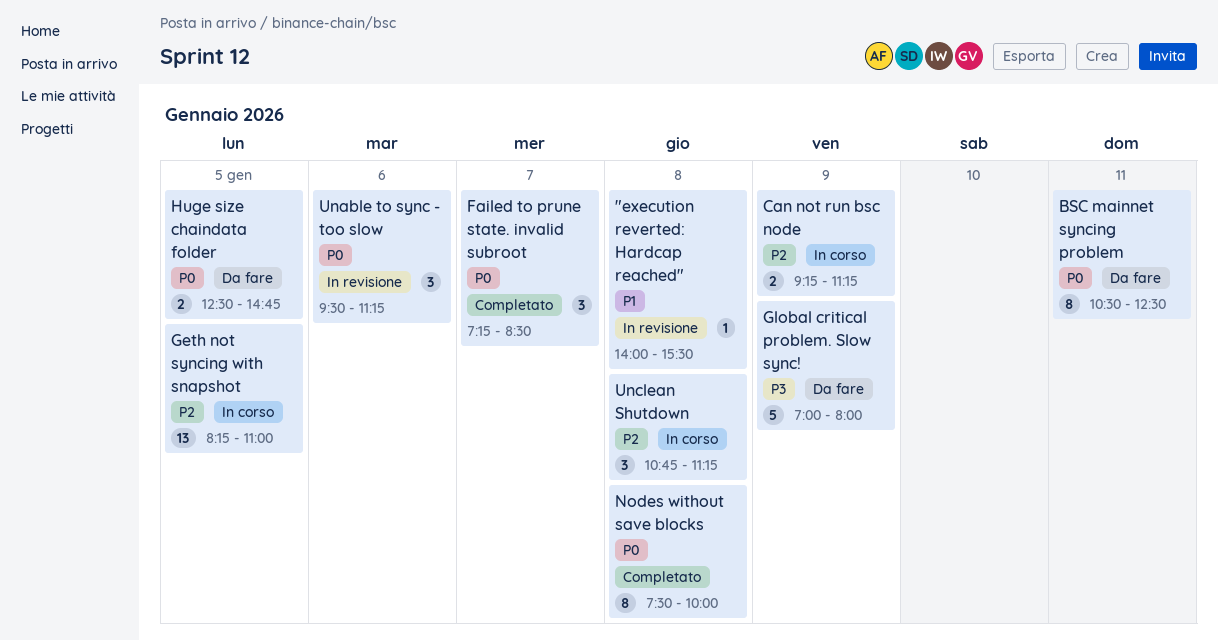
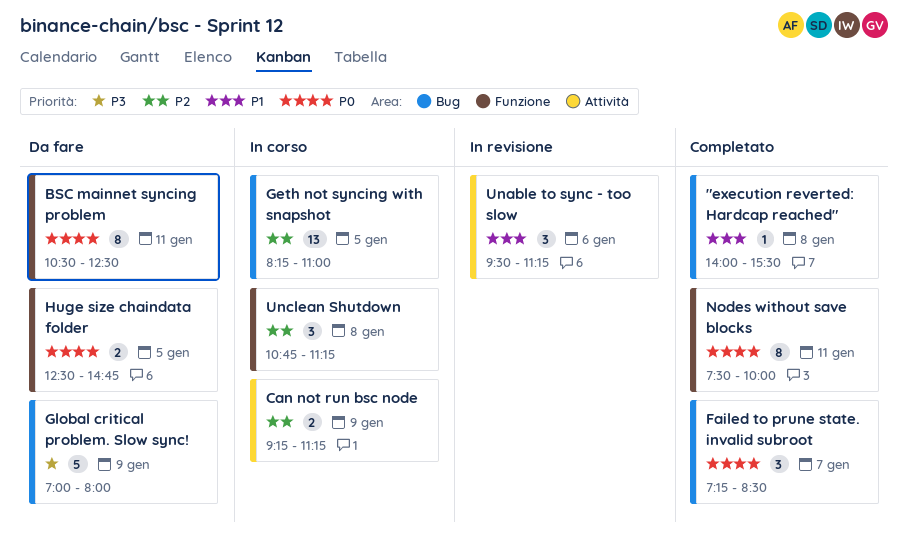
"execution reverted: Hardcap reached", status: In revisione -> Completato
Nodes without save blocks, day: Jan 8 -> Jan 11
Unable to sync - too slow, priority: P0 -> P1

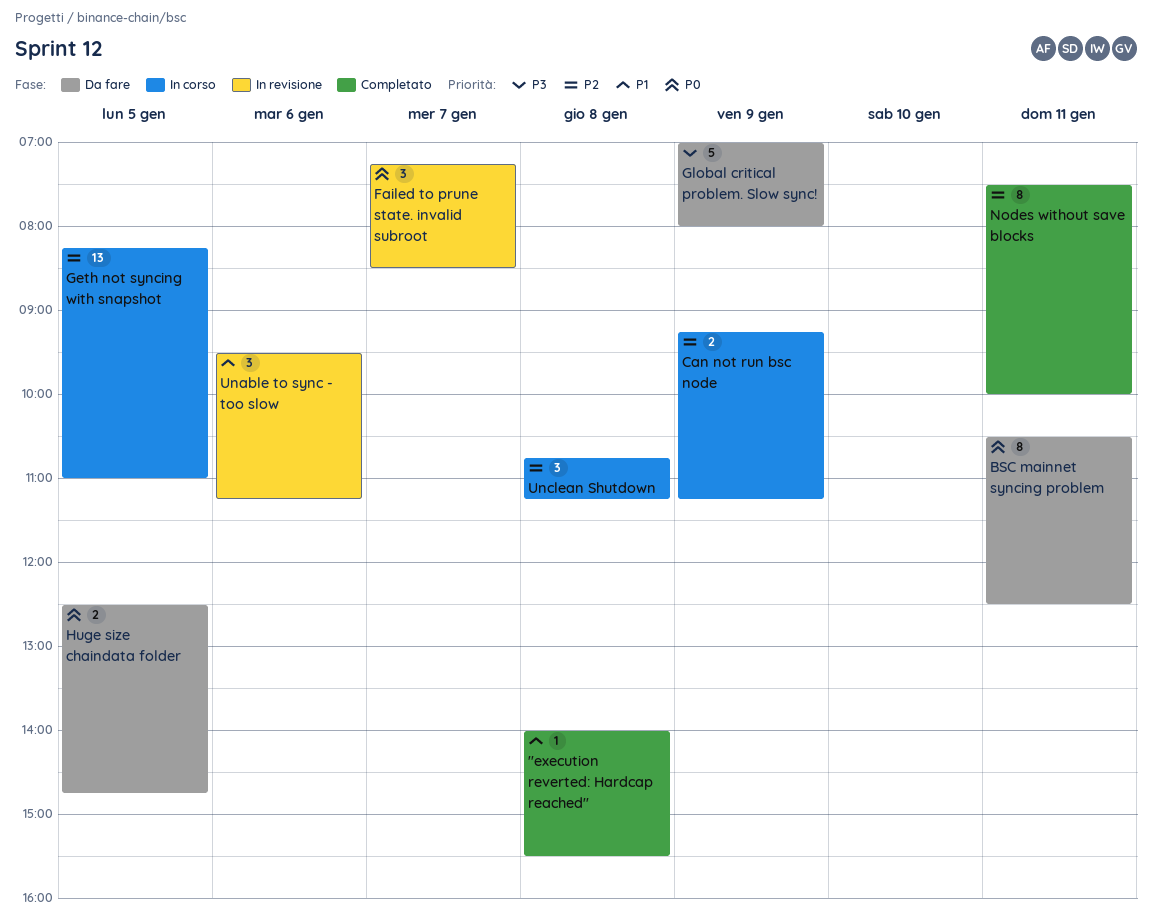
Failed to prune state. invalid subroot, status: Completato -> In revisione
Nodes without save blocks, priority: P0 -> P2

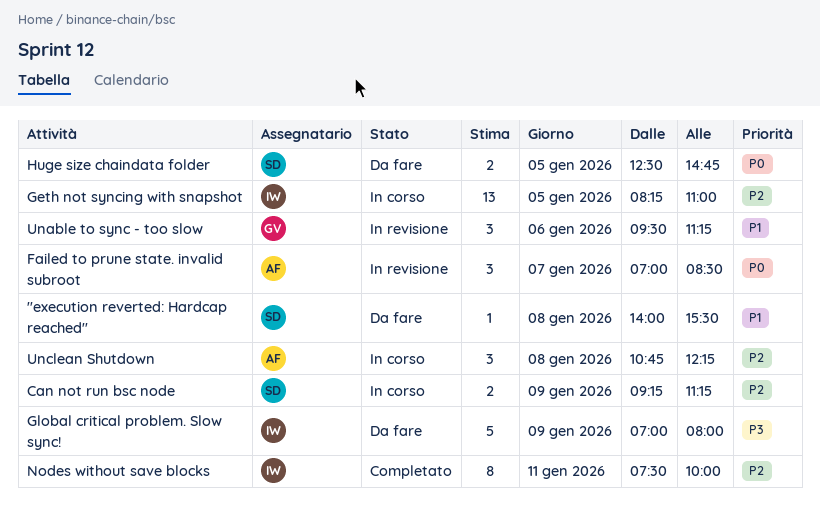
"execution reverted: Hardcap reached", status: Completato -> Da fare
BSC mainnet syncing problem: present -> none
Failed to prune state. invalid subroot, begins: 07:15 -> 07:00
Unclean Shutdown, ends: 11:15 -> 12:15

